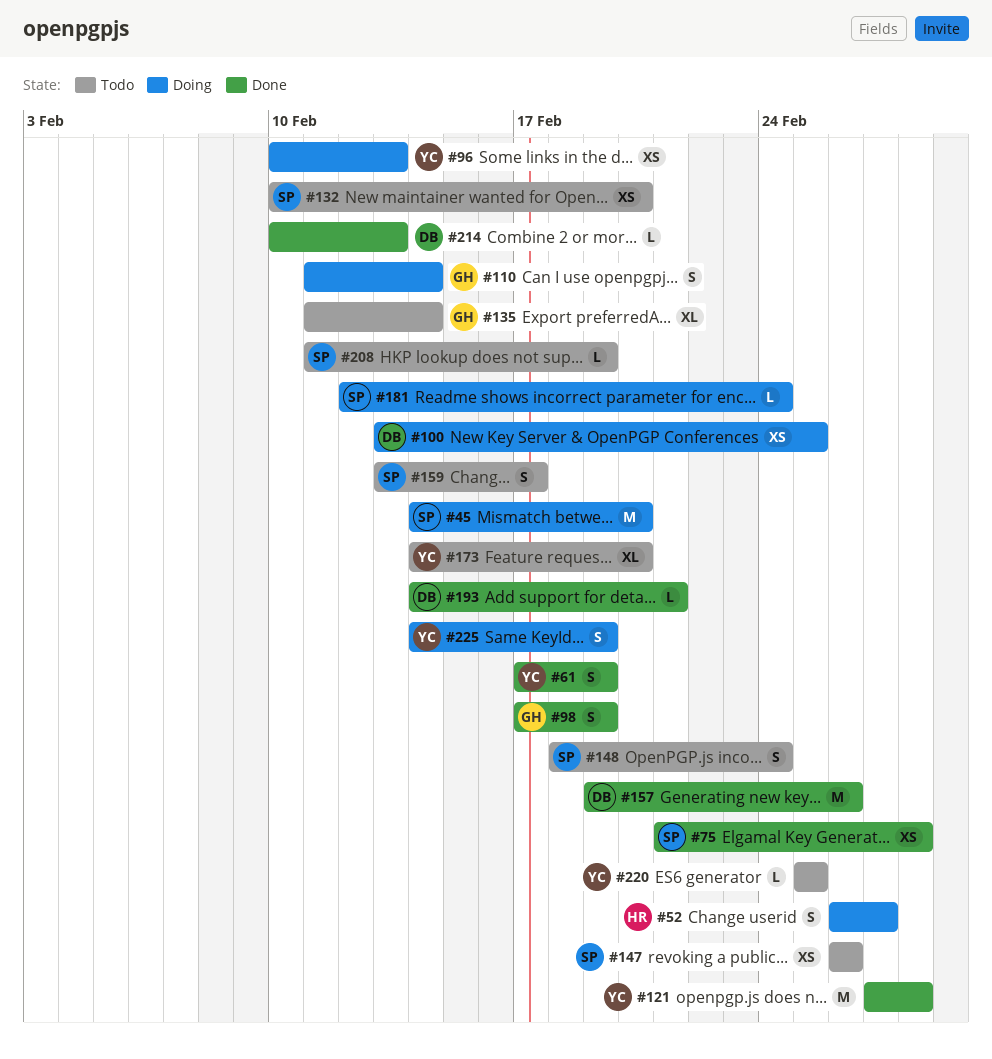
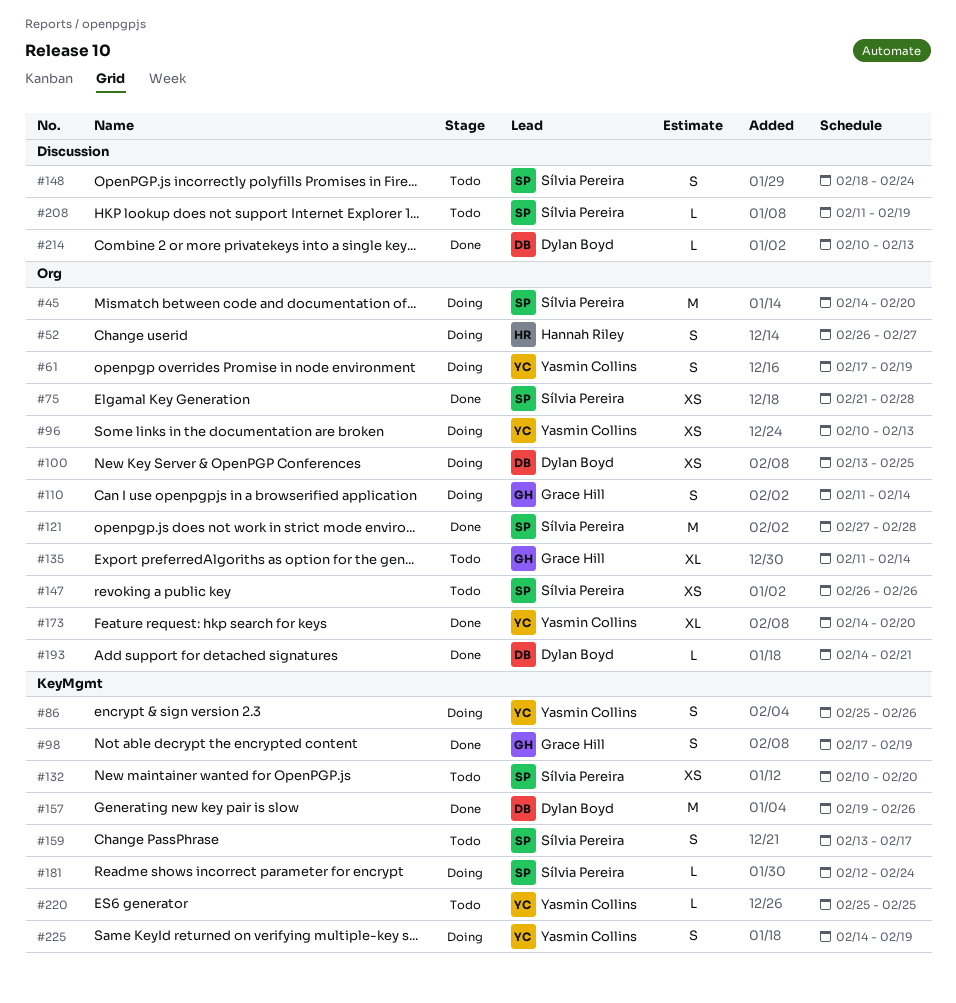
#61, status: Done -> Doing
#86: none -> present
#121, owner: Yasmin Collins -> Sílvia Pereira
#173, status: Todo -> Done

